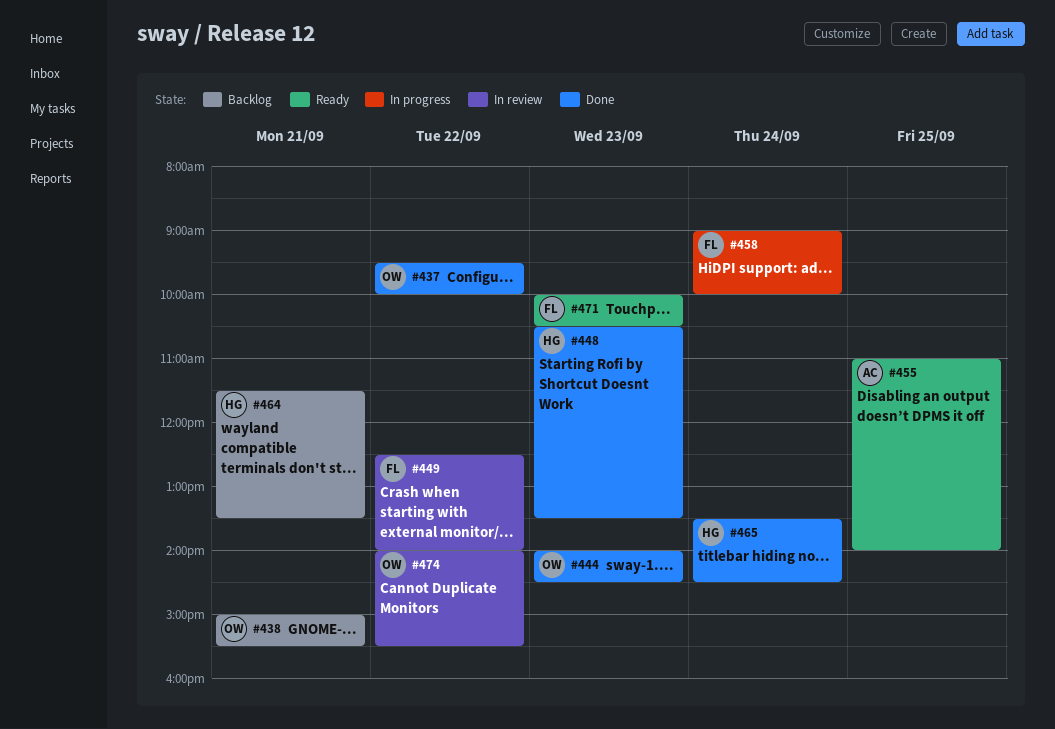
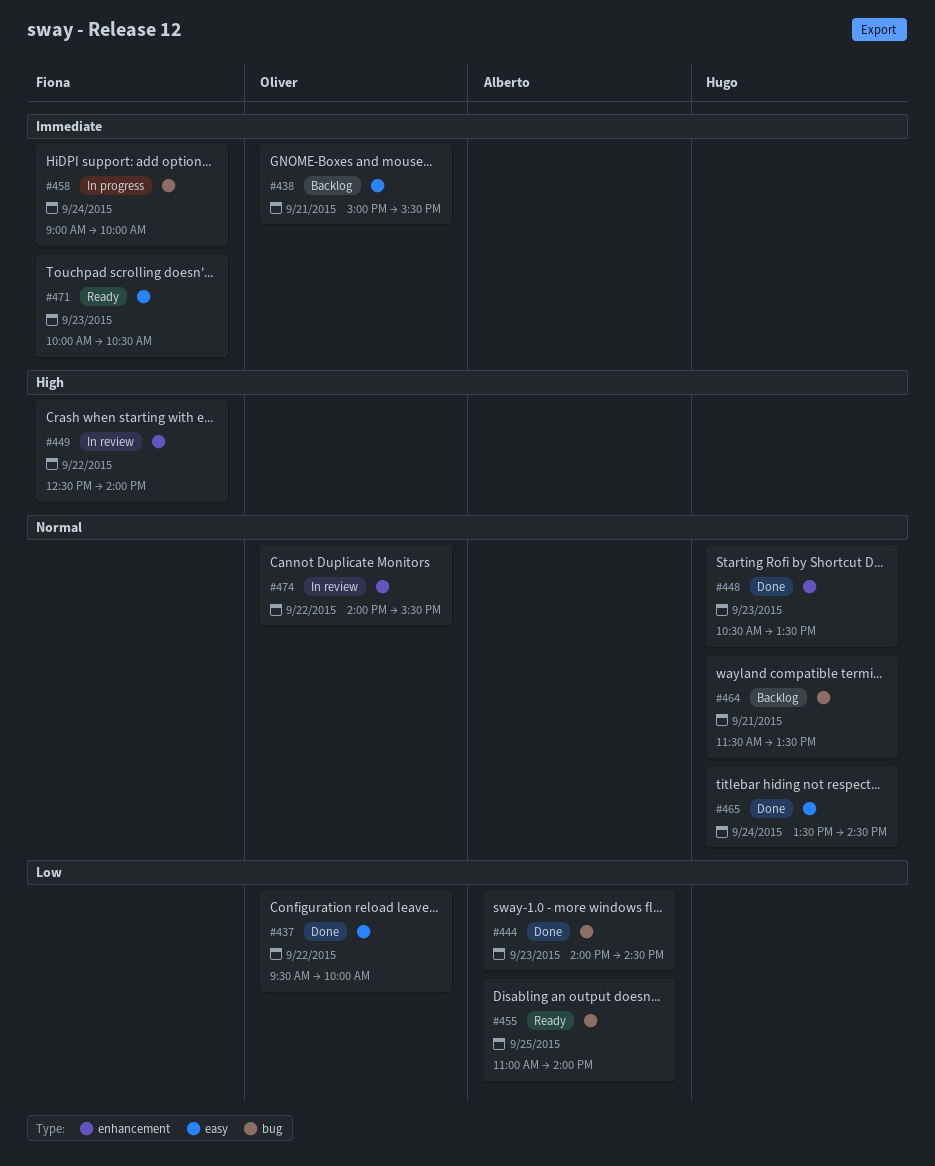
#444, owner: Oliver -> Alberto

